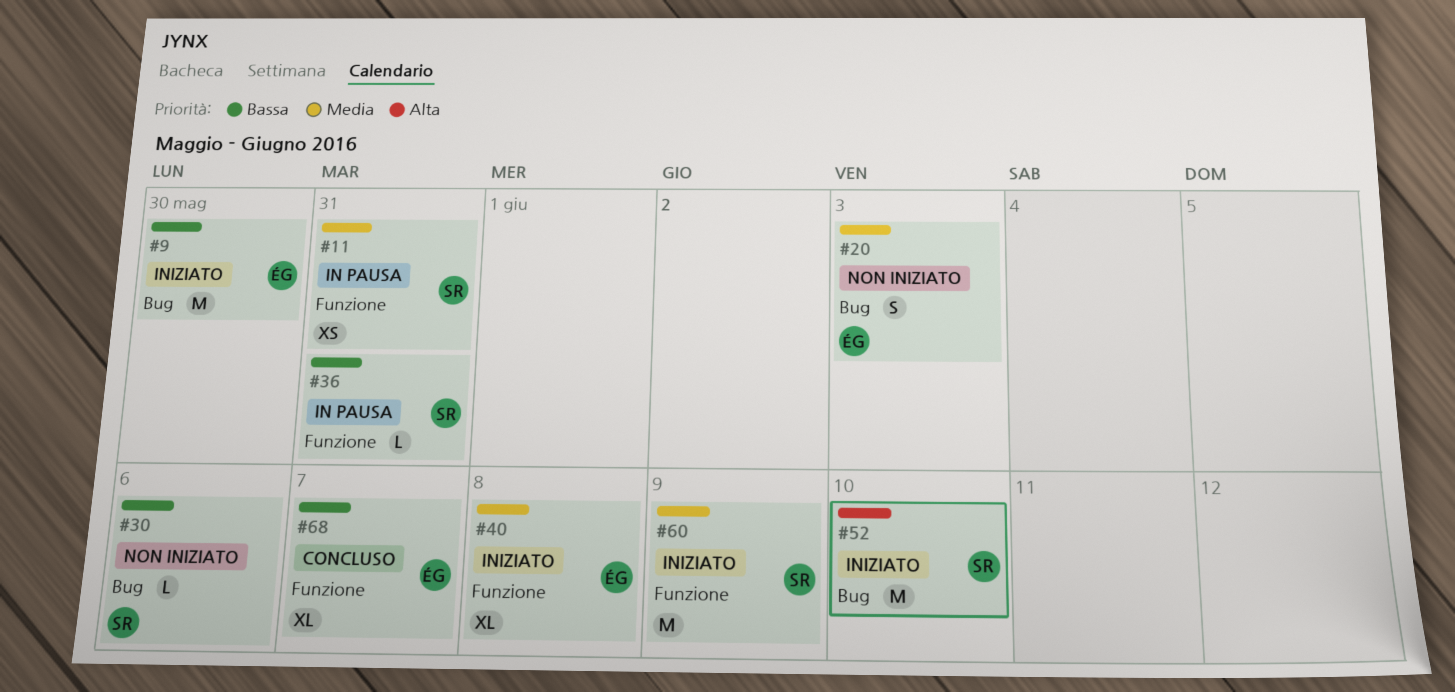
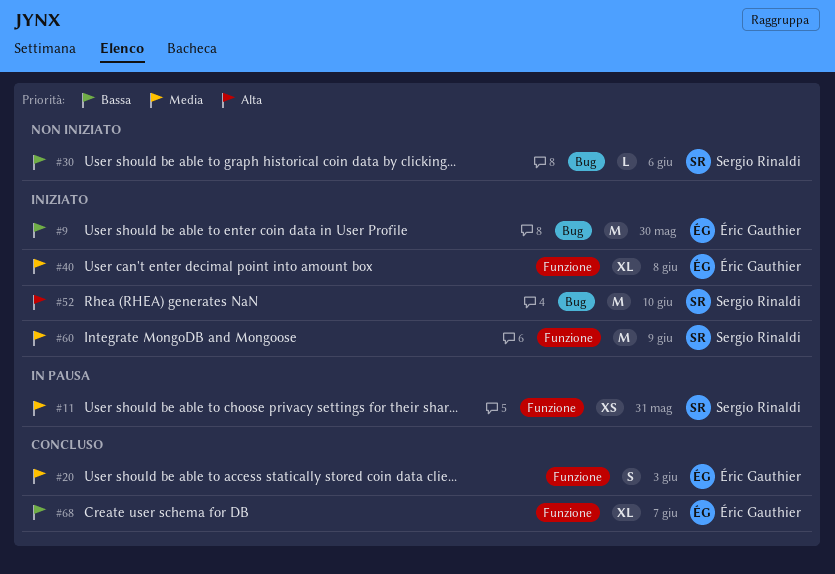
#20, status: Non iniziato -> Concluso
#20, label: Bug -> Funzione
#36: present -> none

